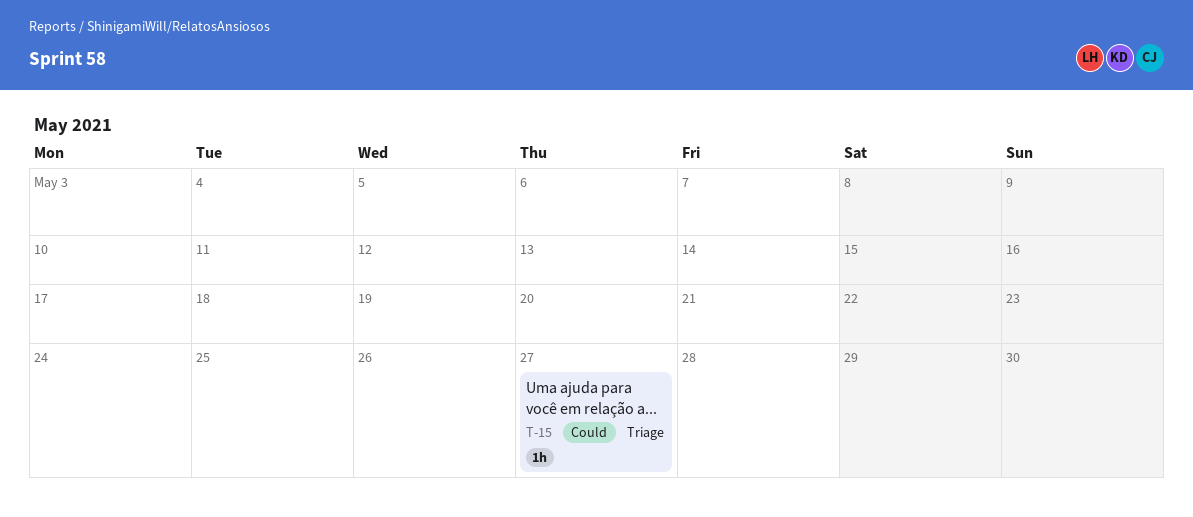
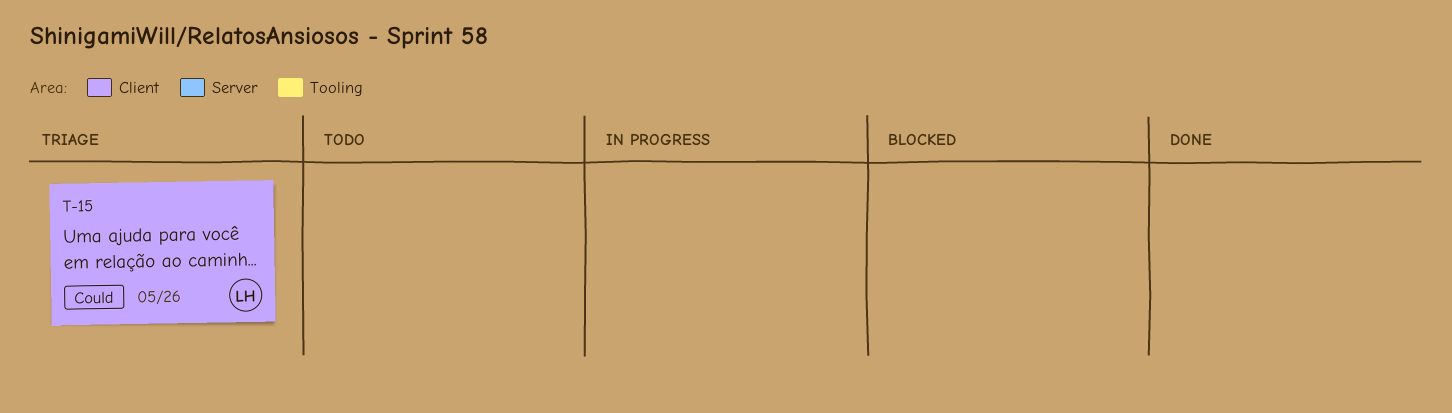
T-15, due: May 27 -> May 26

